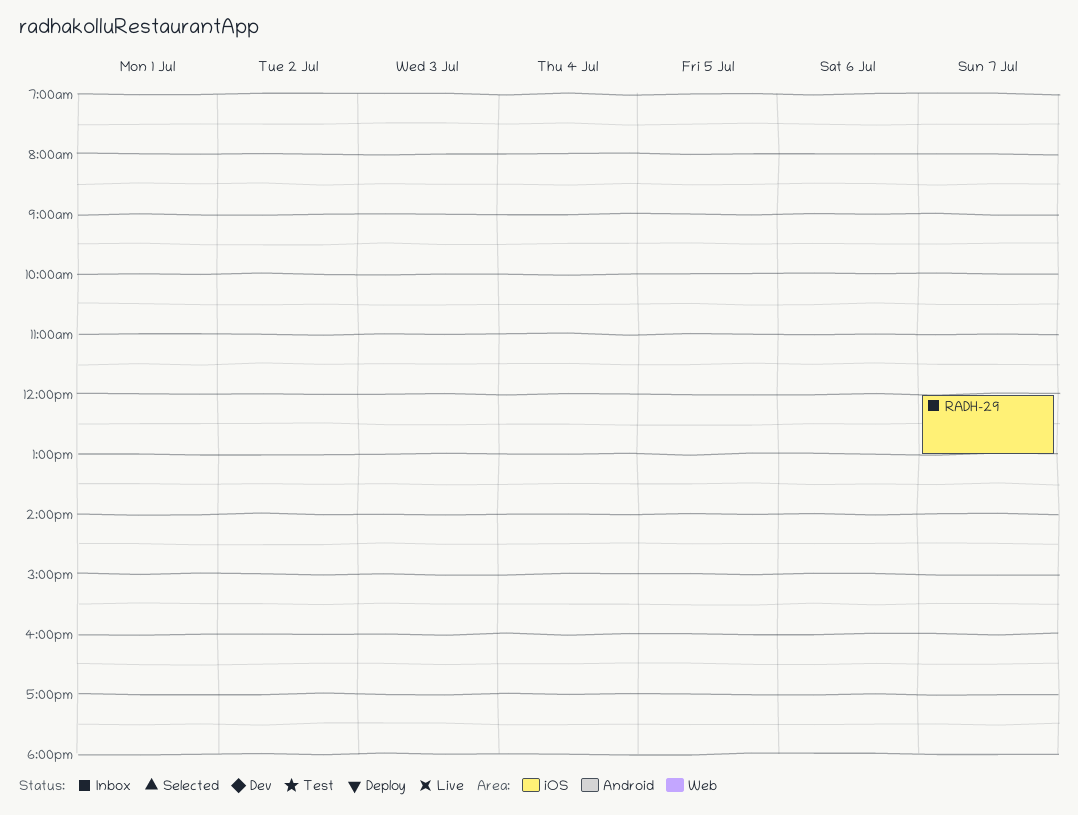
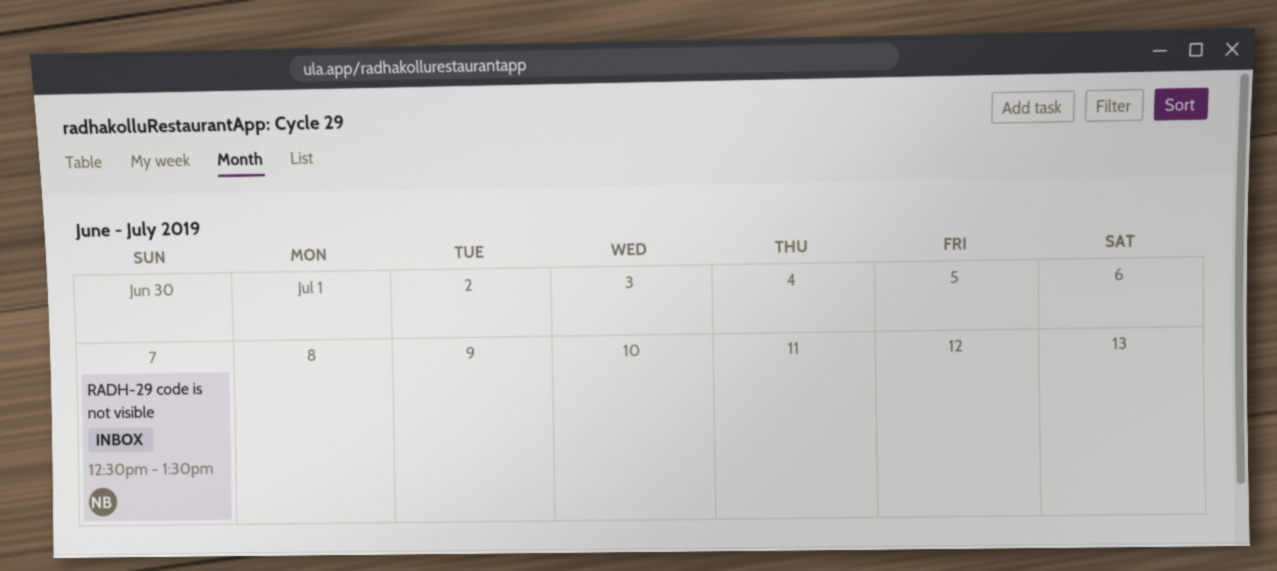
RADH-29, begins: 12:00 -> 12:30
RADH-29, ends: 13:00 -> 13:30

